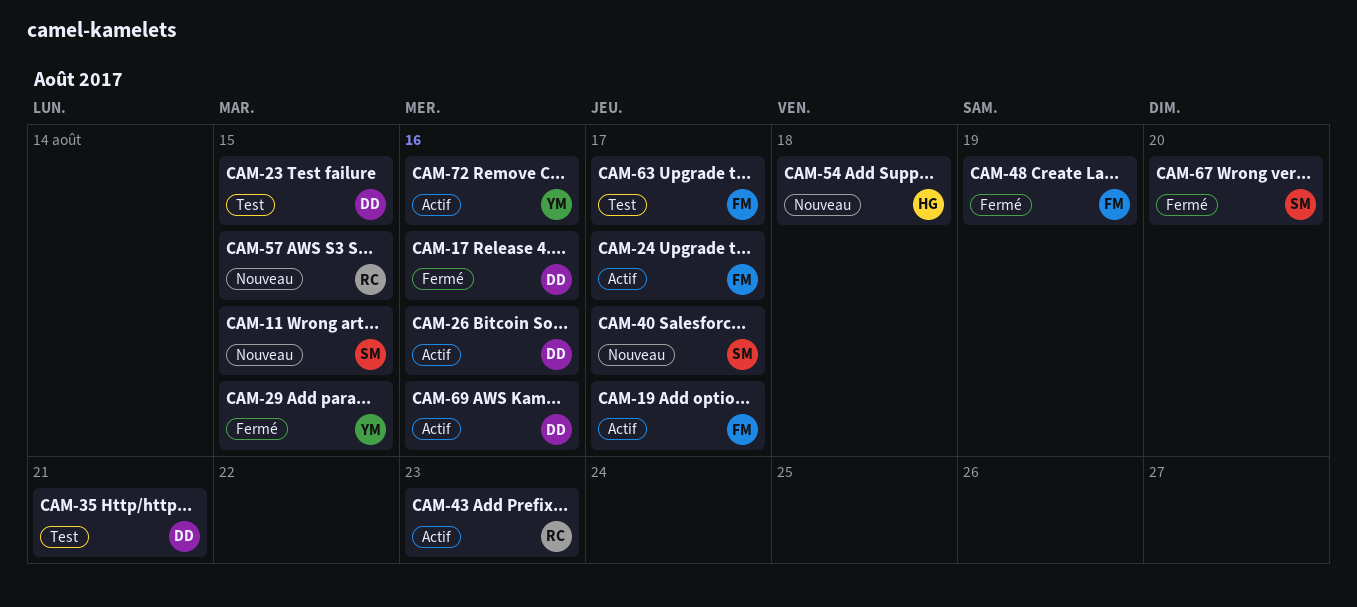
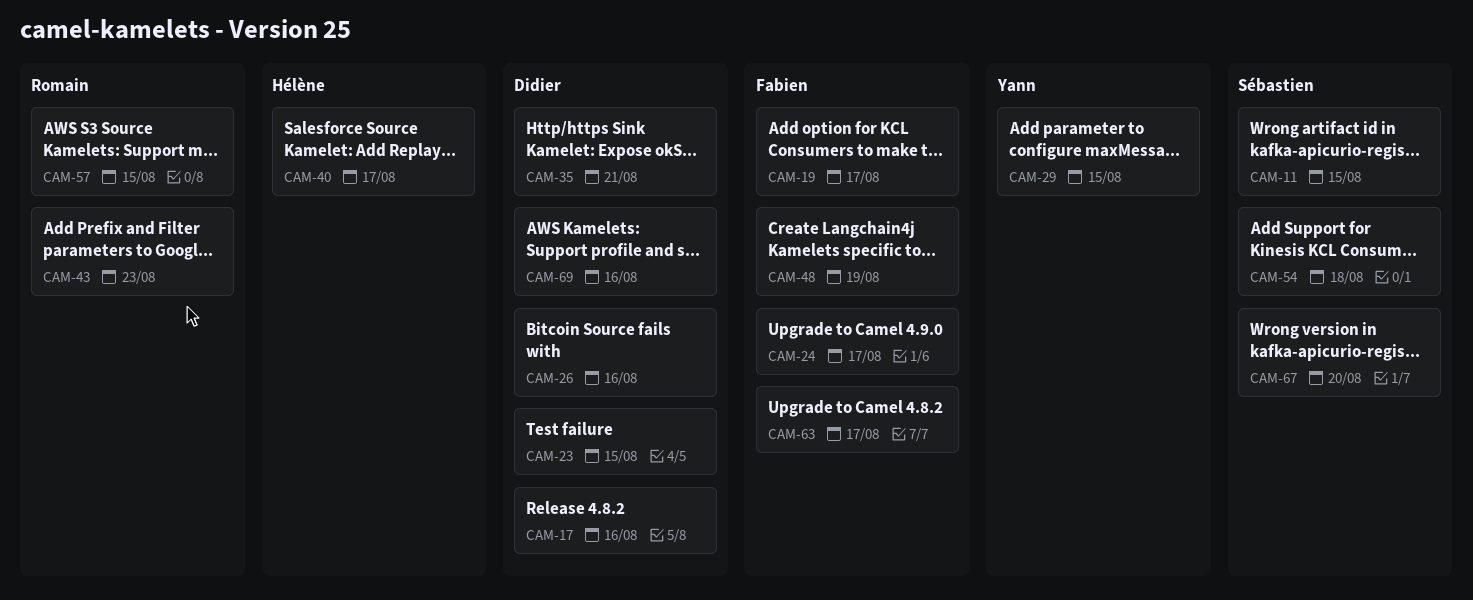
CAM-40, owner: Sébastien -> Hélène
CAM-54, owner: Hélène -> Sébastien
CAM-72: present -> none

